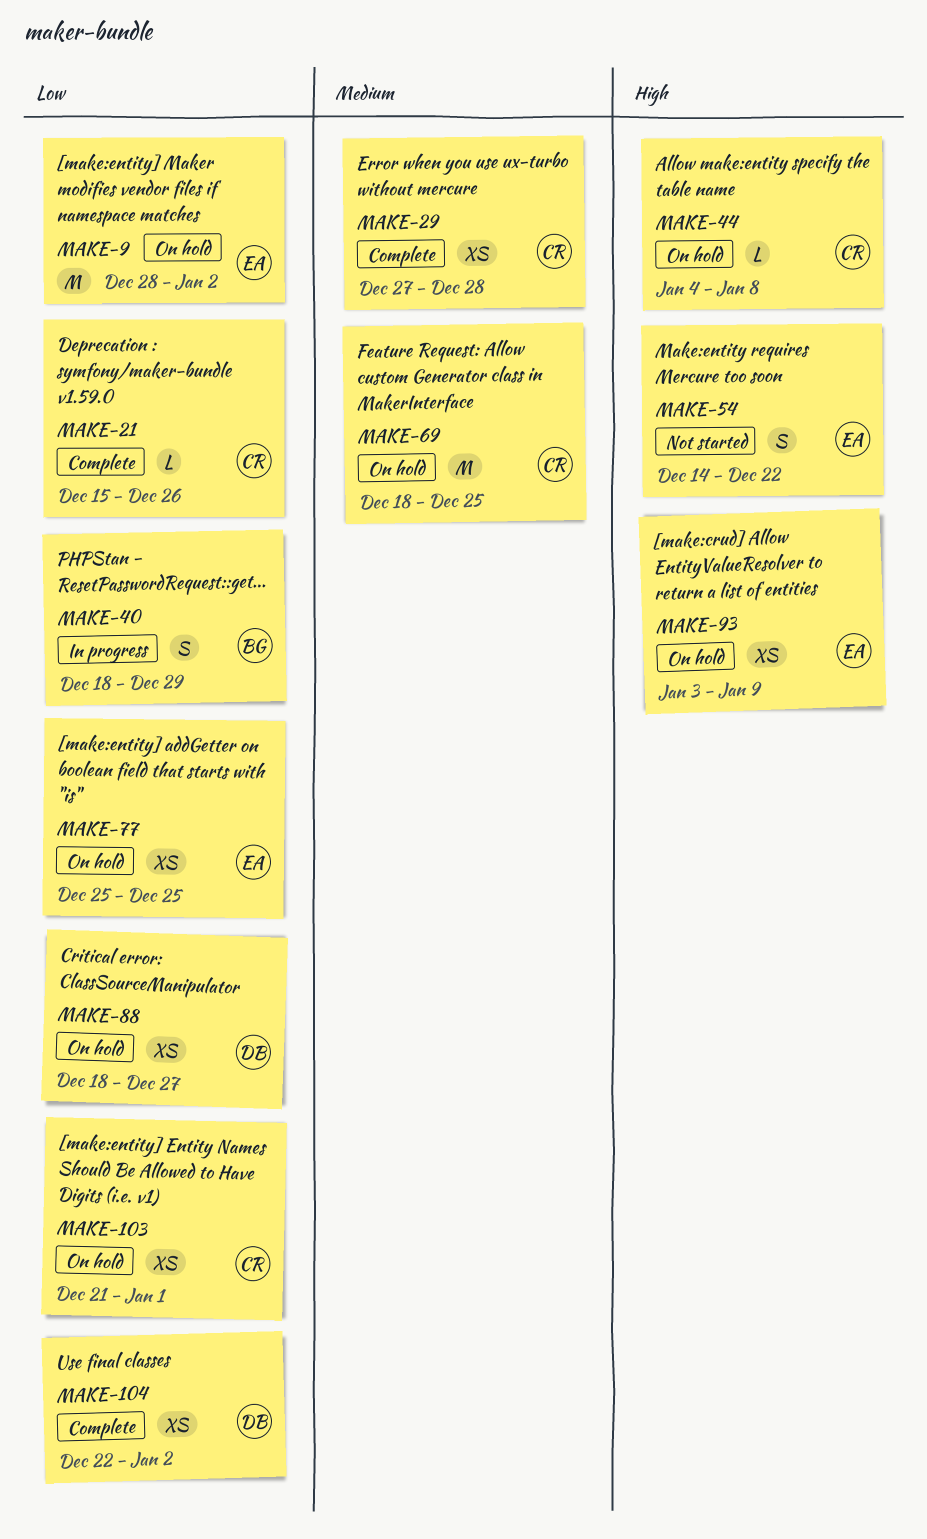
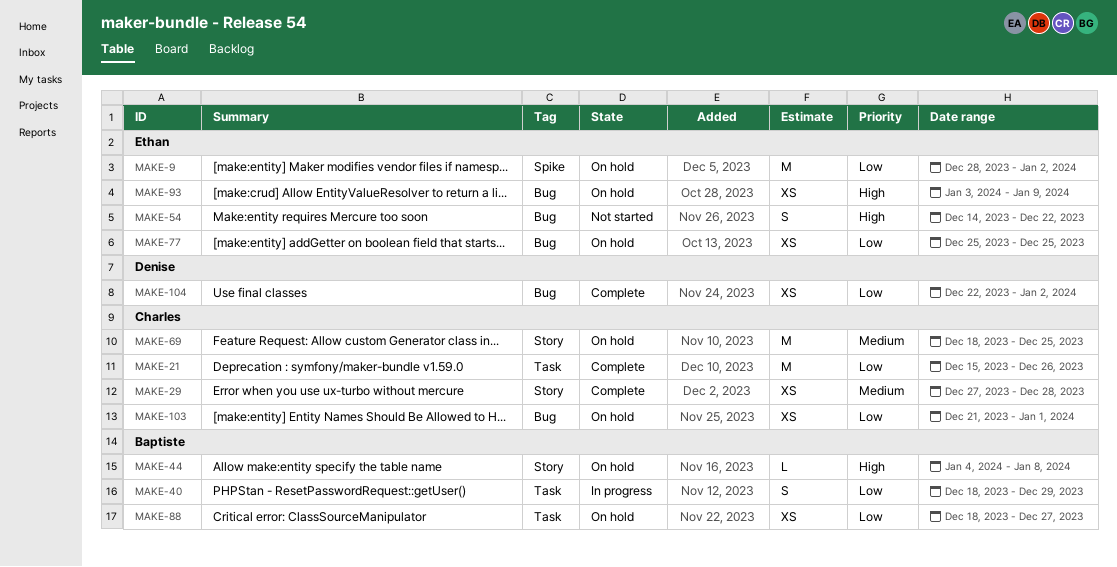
MAKE-21, estimate: L -> M
MAKE-44, owner: Charles -> Baptiste
MAKE-88, owner: Denise -> Baptiste

